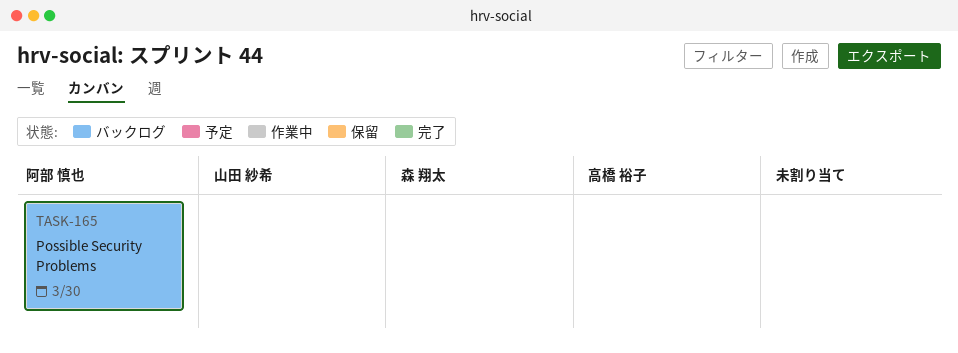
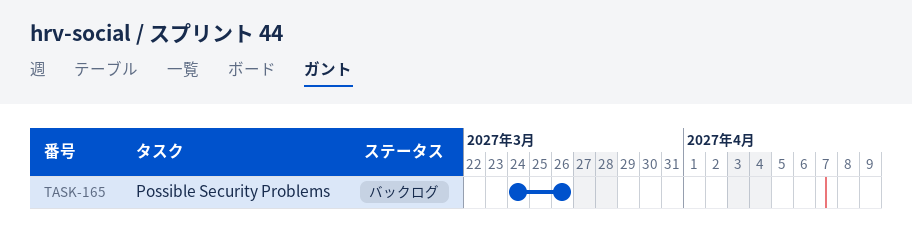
TASK-165, due: Mar 30 -> Mar 26

